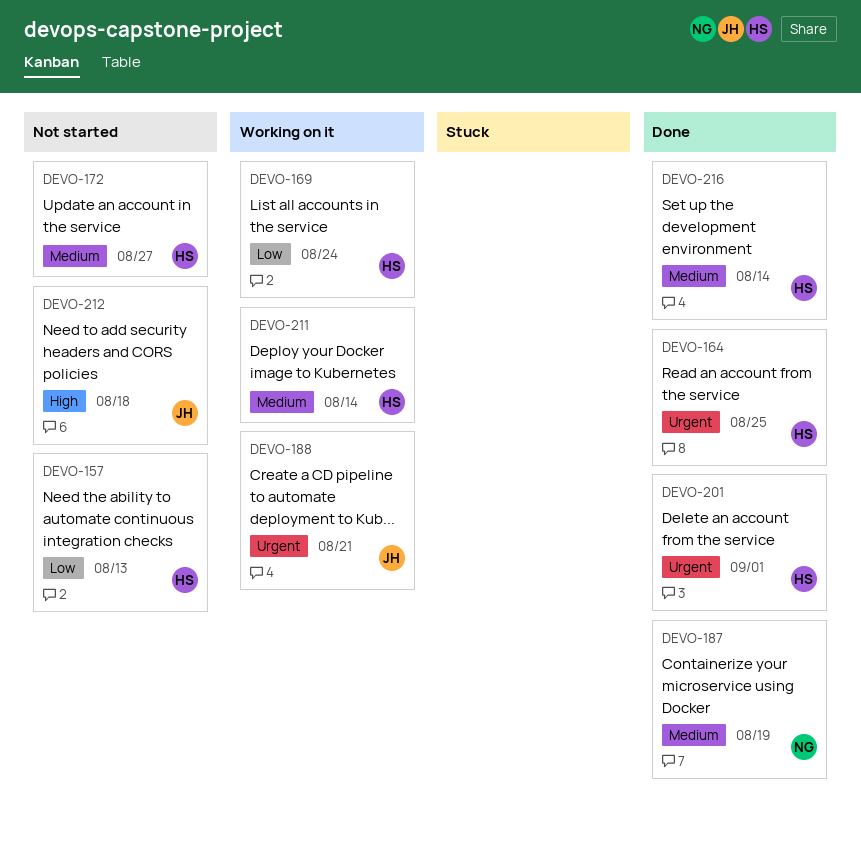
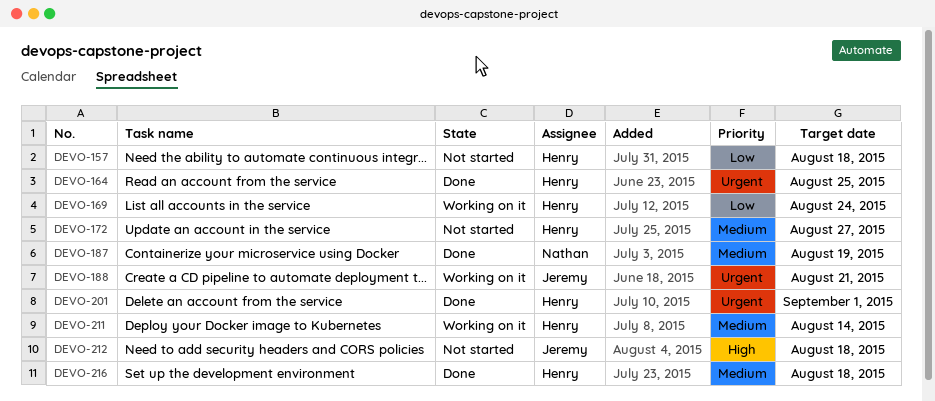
DEVO-157, due: Aug 13 -> Aug 18
DEVO-216, due: Aug 14 -> Aug 18

